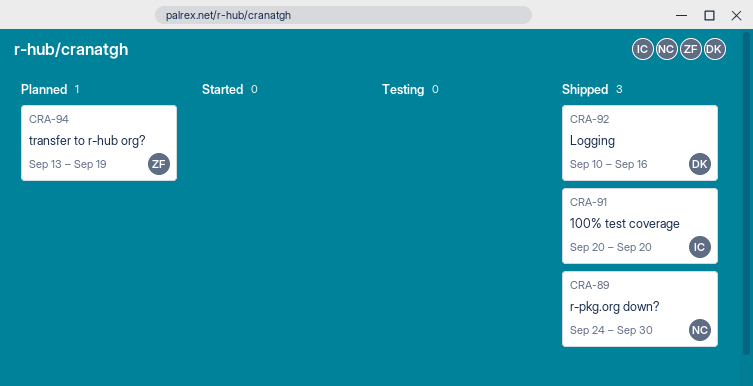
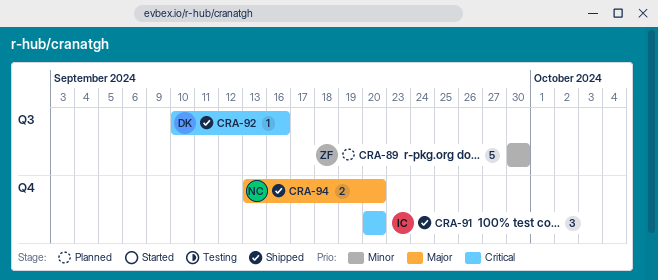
CRA-89, status: Shipped -> Planned
CRA-89, owner: NC -> ZF
CRA-89, start: Sep 24 -> Sep 30
CRA-94, status: Planned -> Shipped
CRA-94, owner: ZF -> NC
CRA-94, due: Sep 19 -> Sep 20

